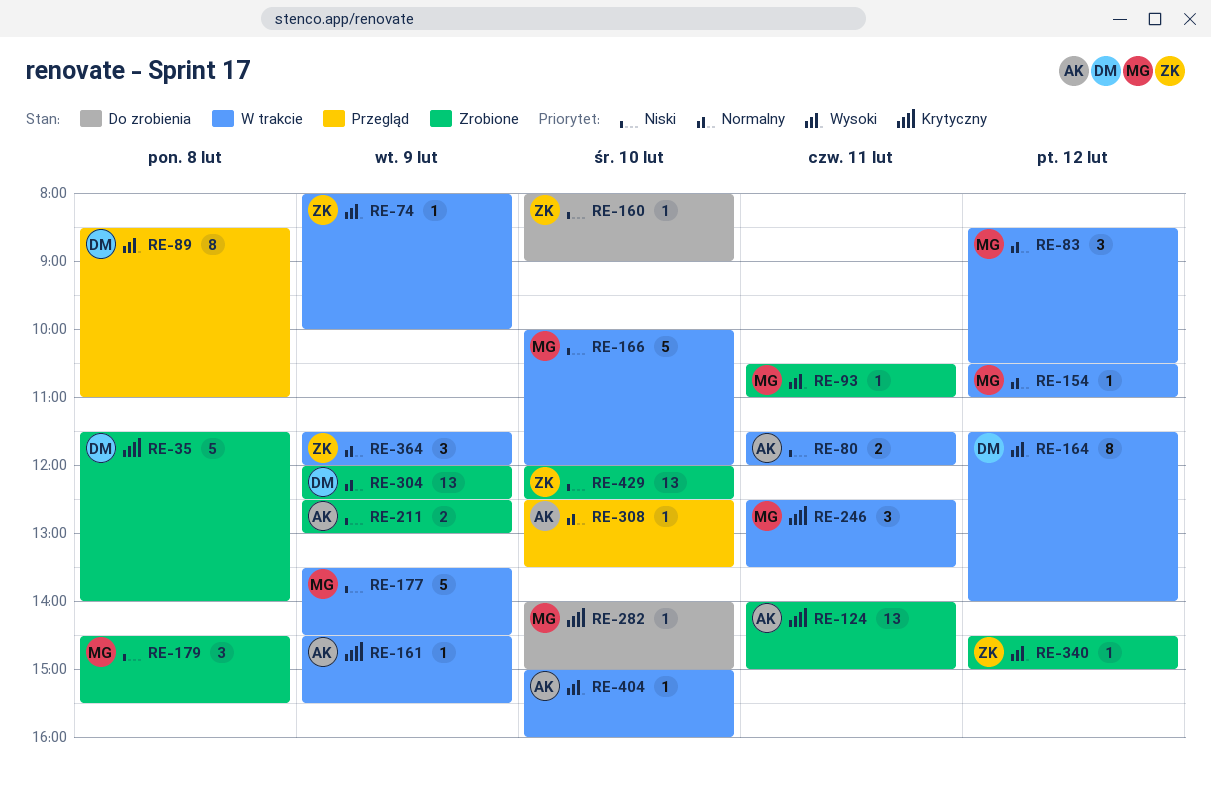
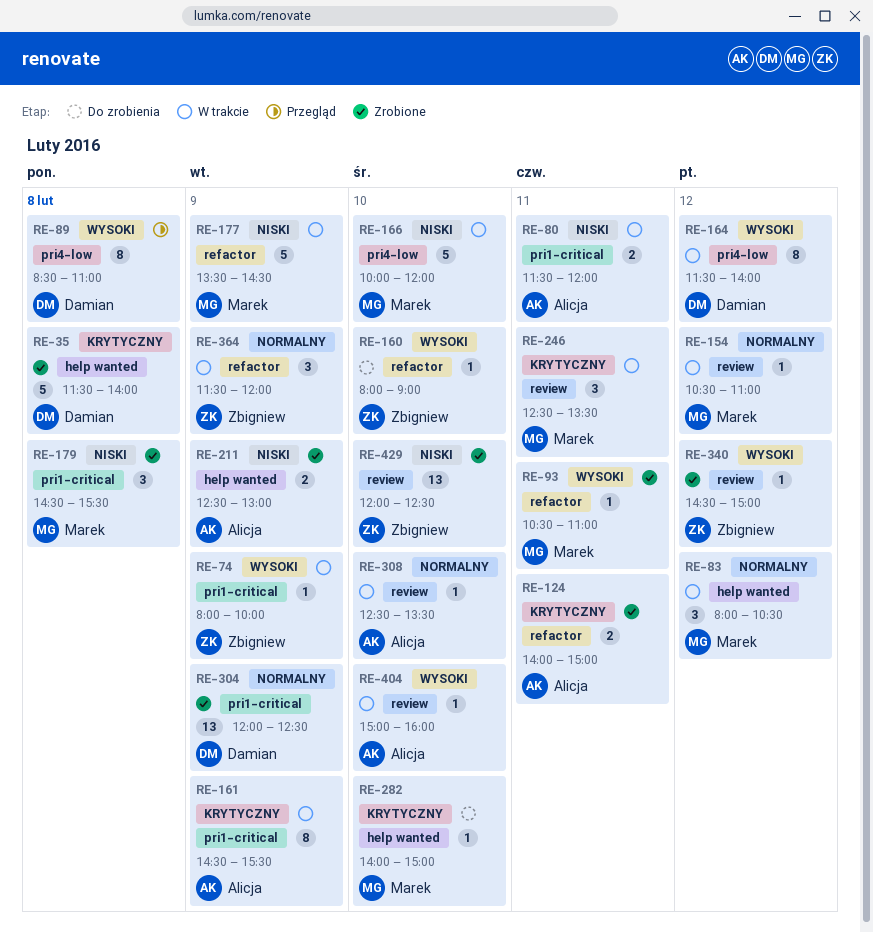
RE-83, begins: 08:30 -> 08:00
RE-124, estimate: 13 -> 2
RE-160, priority: Niski -> Wysoki
RE-161, estimate: 1 -> 8
RE-308, status: Przegląd -> W trakcie

